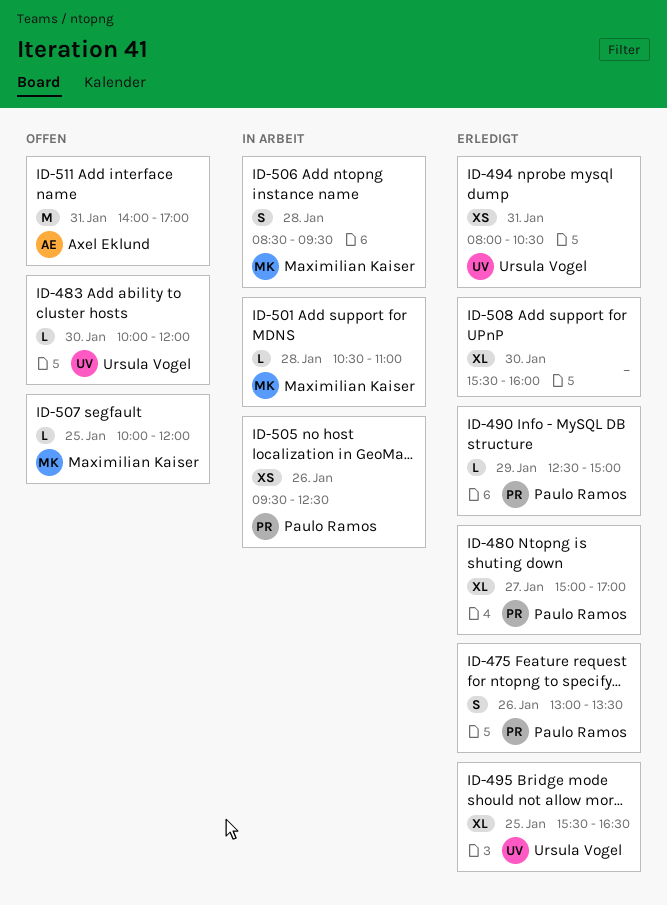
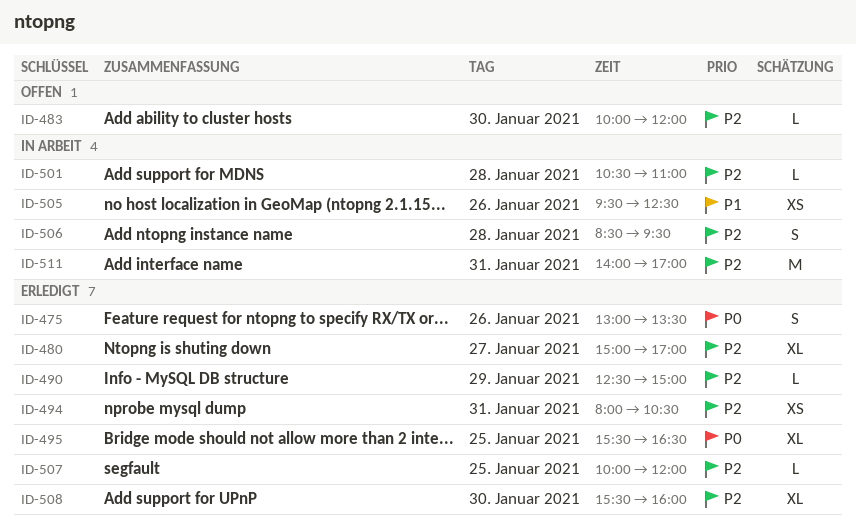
ID-507, status: Offen -> Erledigt
ID-511, status: Offen -> In Arbeit

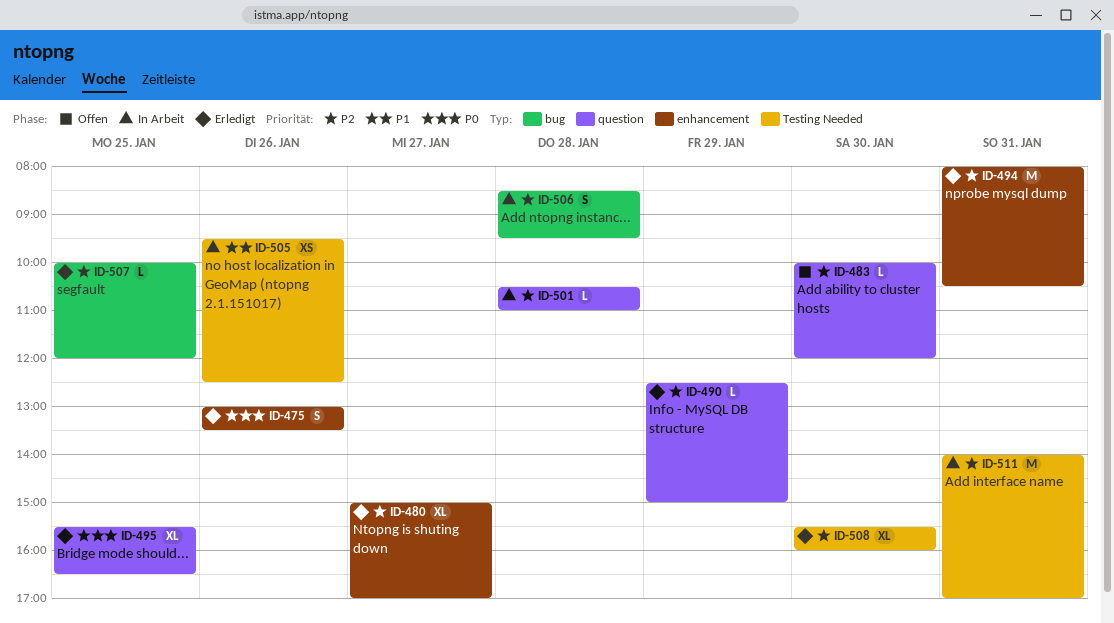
ID-494, estimate: XS -> M

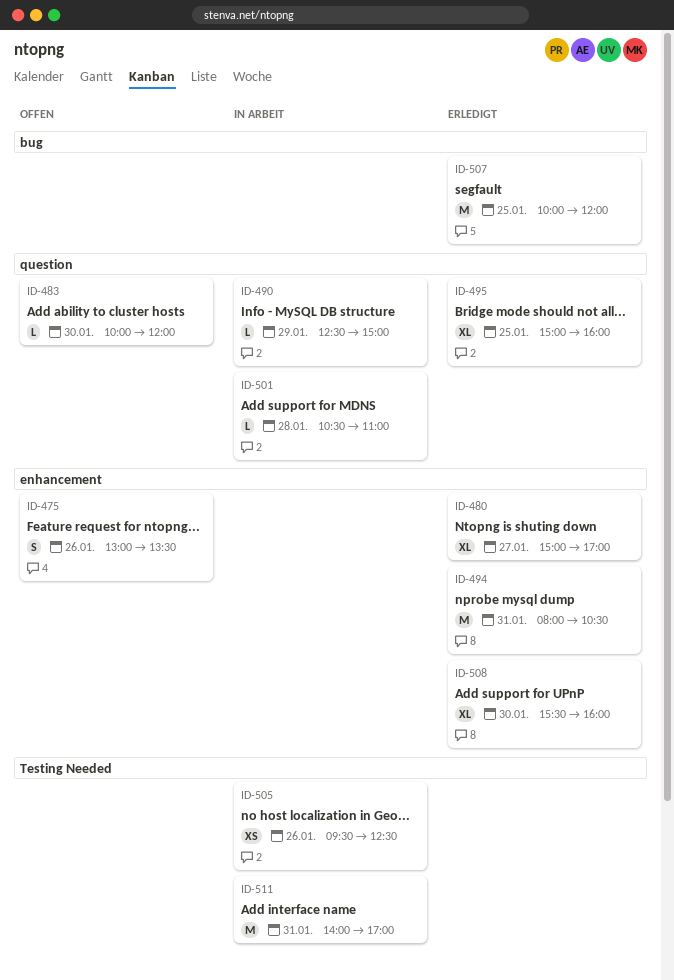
ID-475, status: Erledigt -> Offen
ID-490, status: Erledigt -> In Arbeit
ID-495, begins: 15:30 -> 15:00
ID-495, ends: 16:30 -> 16:00
ID-506: present -> none
ID-507, estimate: L -> M
ID-508, label: Testing Needed -> enhancement

